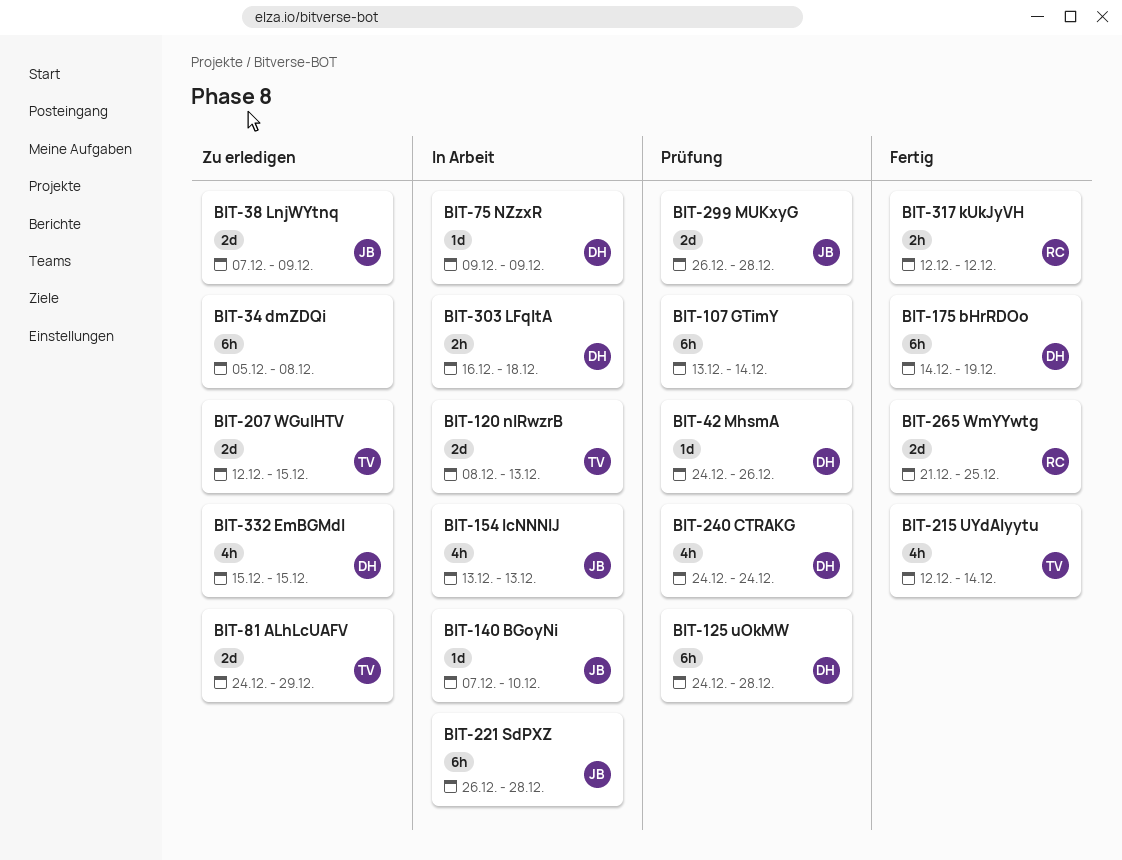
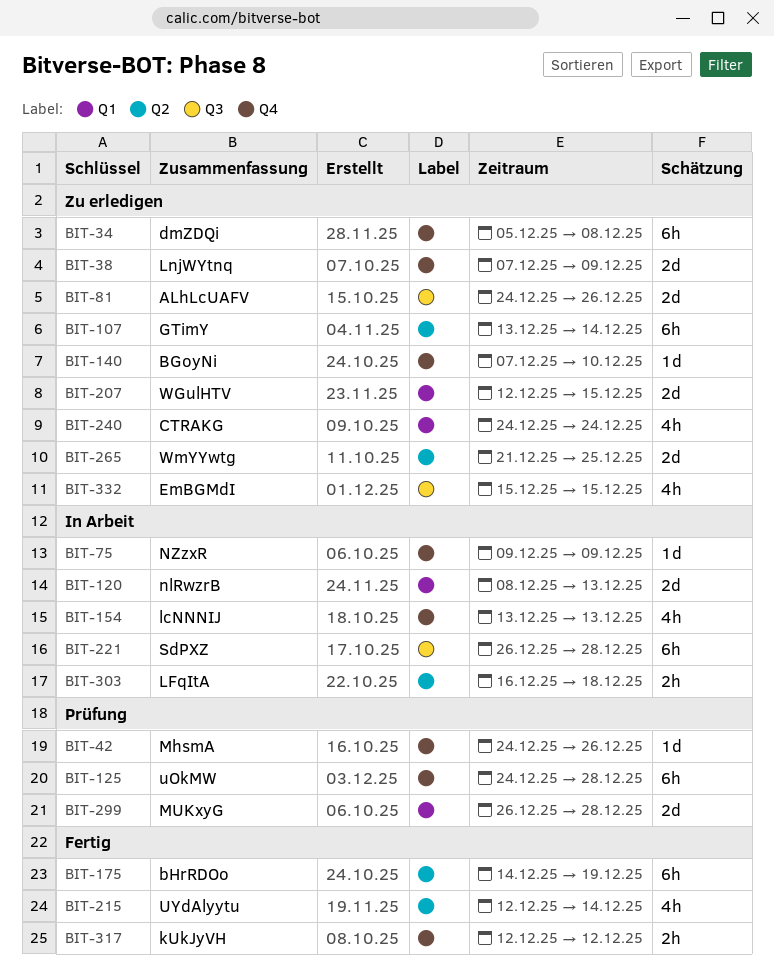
BIT-81, due: Dec 29 -> Dec 26
BIT-107, status: Prüfung -> Zu erledigen
BIT-140, status: In Arbeit -> Zu erledigen
BIT-240, status: Prüfung -> Zu erledigen
BIT-265, status: Fertig -> Zu erledigen

